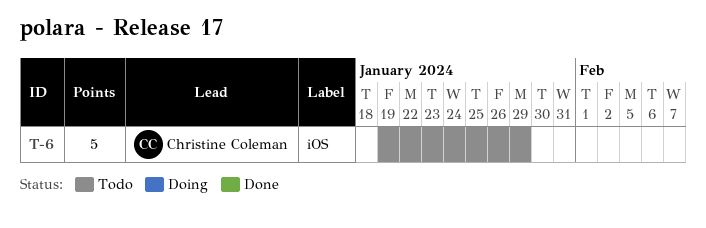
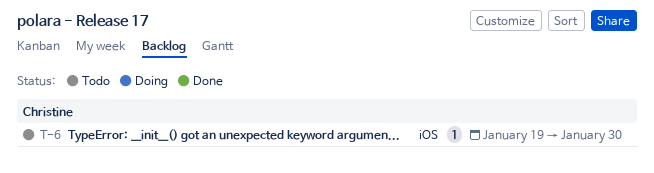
T-6, estimate: 5 -> 1
T-6, due: Jan 29 -> Jan 30

